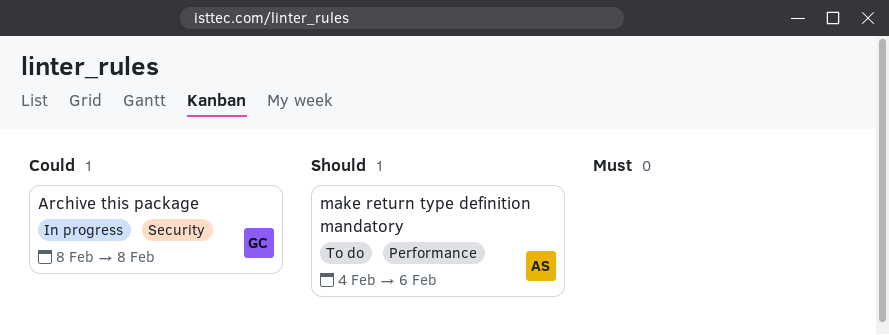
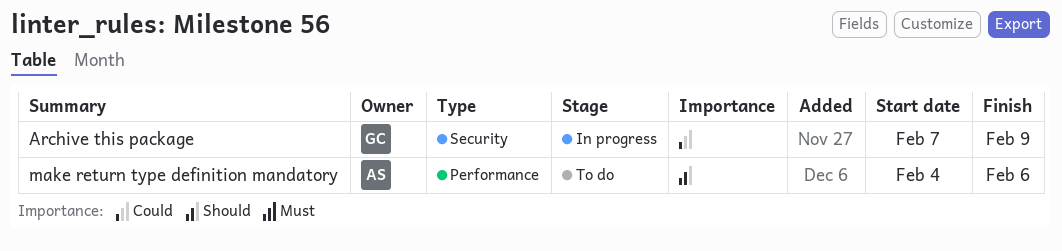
Archive this package, start: Feb 8 -> Feb 7
Archive this package, due: Feb 8 -> Feb 9

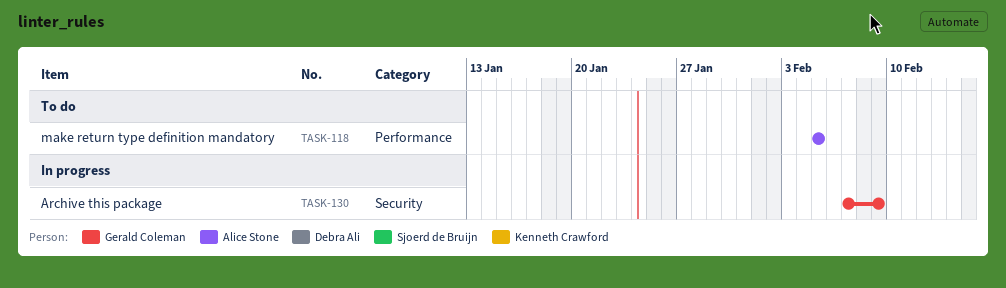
make return type definition mandatory, start: Feb 4 -> Feb 5
make return type definition mandatory, due: Feb 6 -> Feb 5

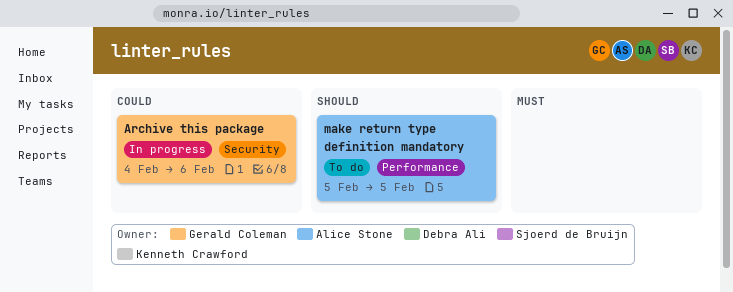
Archive this package, start: Feb 7 -> Feb 4
Archive this package, due: Feb 9 -> Feb 6

